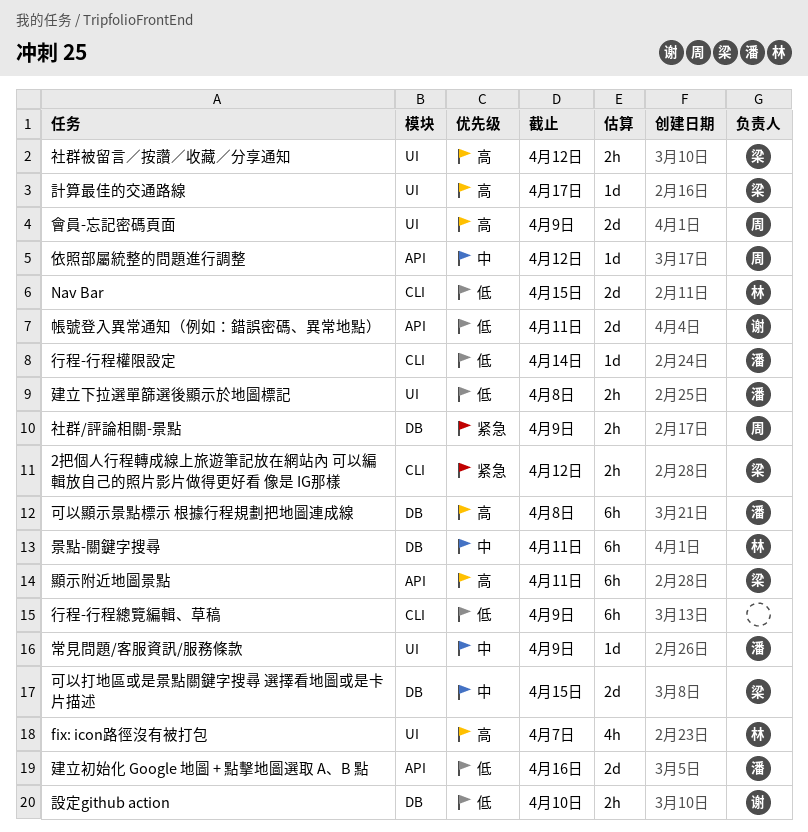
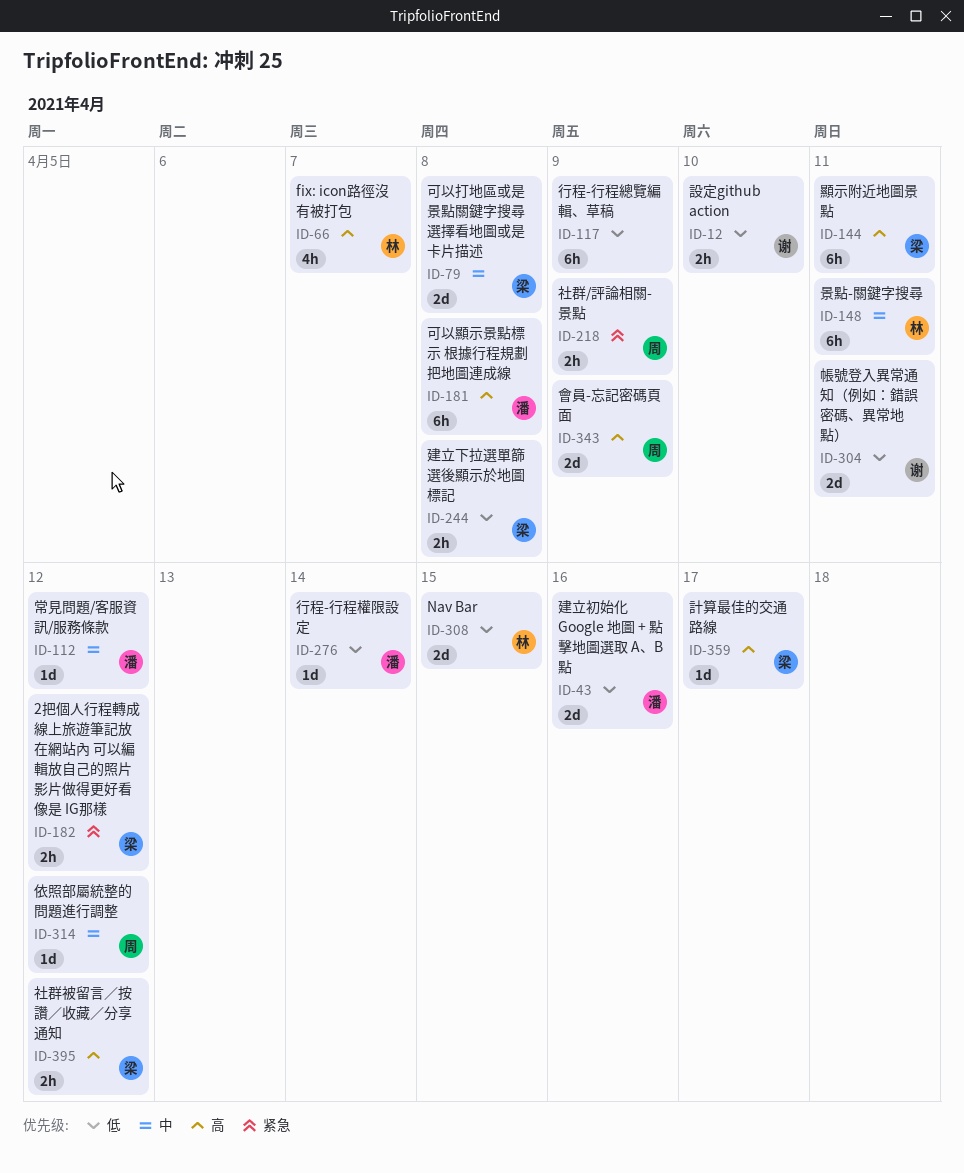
可以打地區或是景點關鍵字搜尋 選擇看地圖或是卡片描述, due: Apr 15 -> Apr 8
常見問題/客服資訊/服務條款, due: Apr 9 -> Apr 12
建立下拉選單篩選後顯示於地圖標記, owner: 潘 -> 梁

